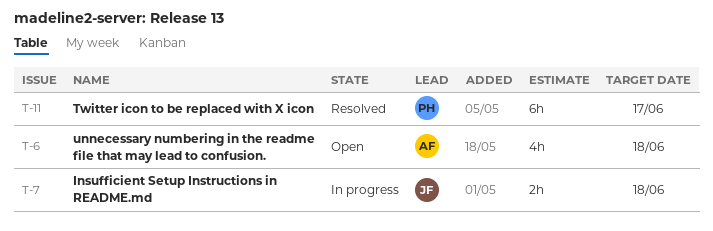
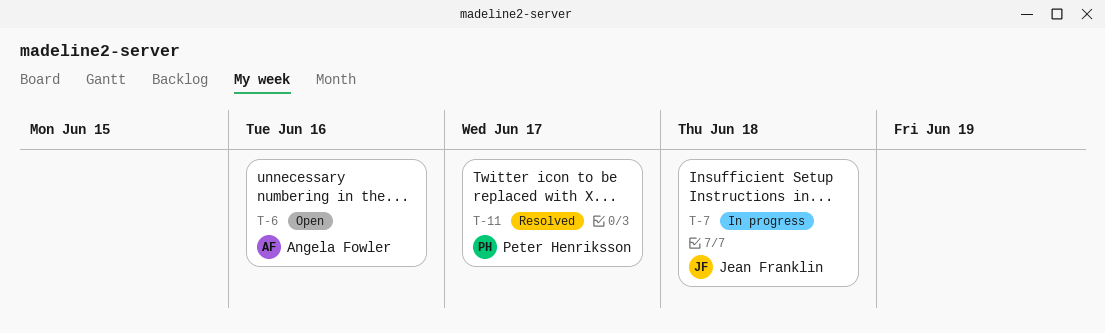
T-6, due: Jun 18 -> Jun 16

